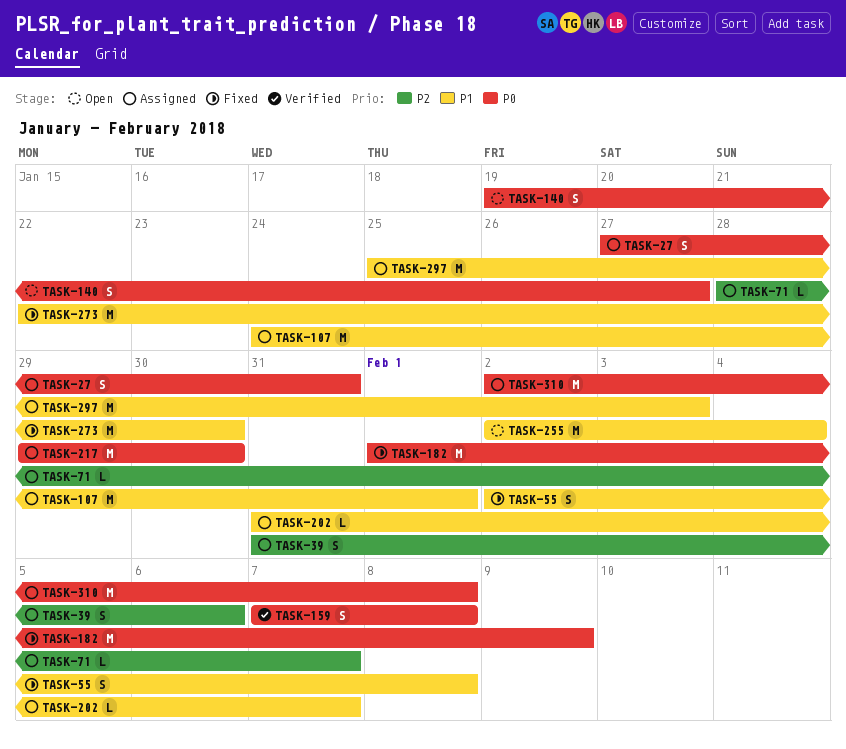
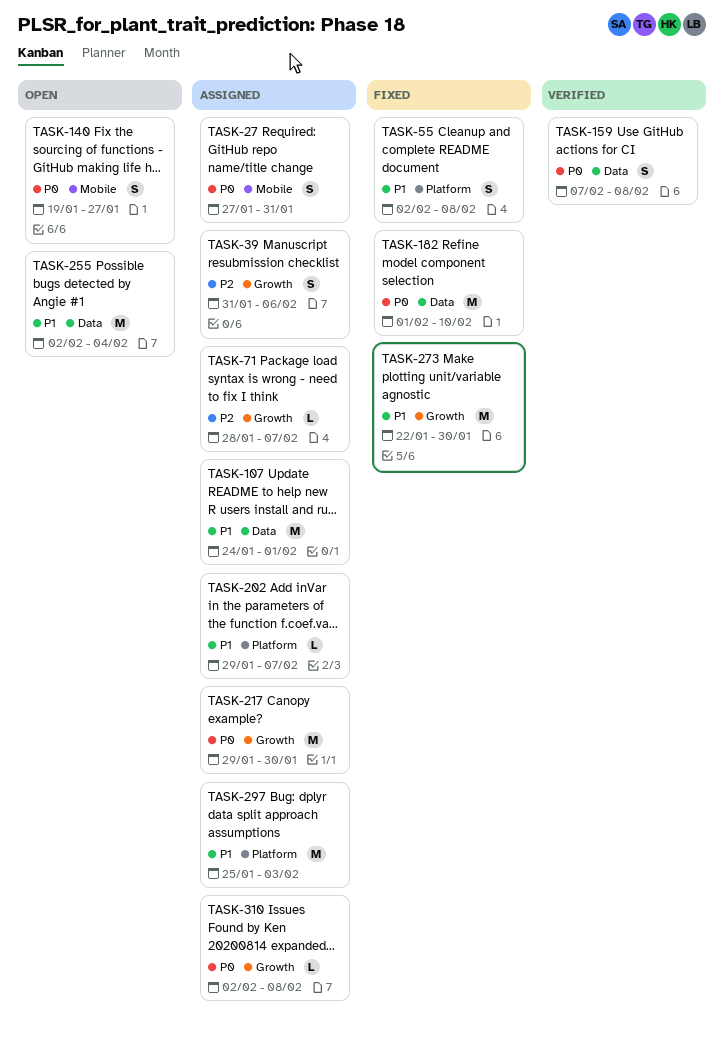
TASK-182, due: Feb 9 -> Feb 10
TASK-202, start: Jan 31 -> Jan 29
TASK-310, estimate: M -> L

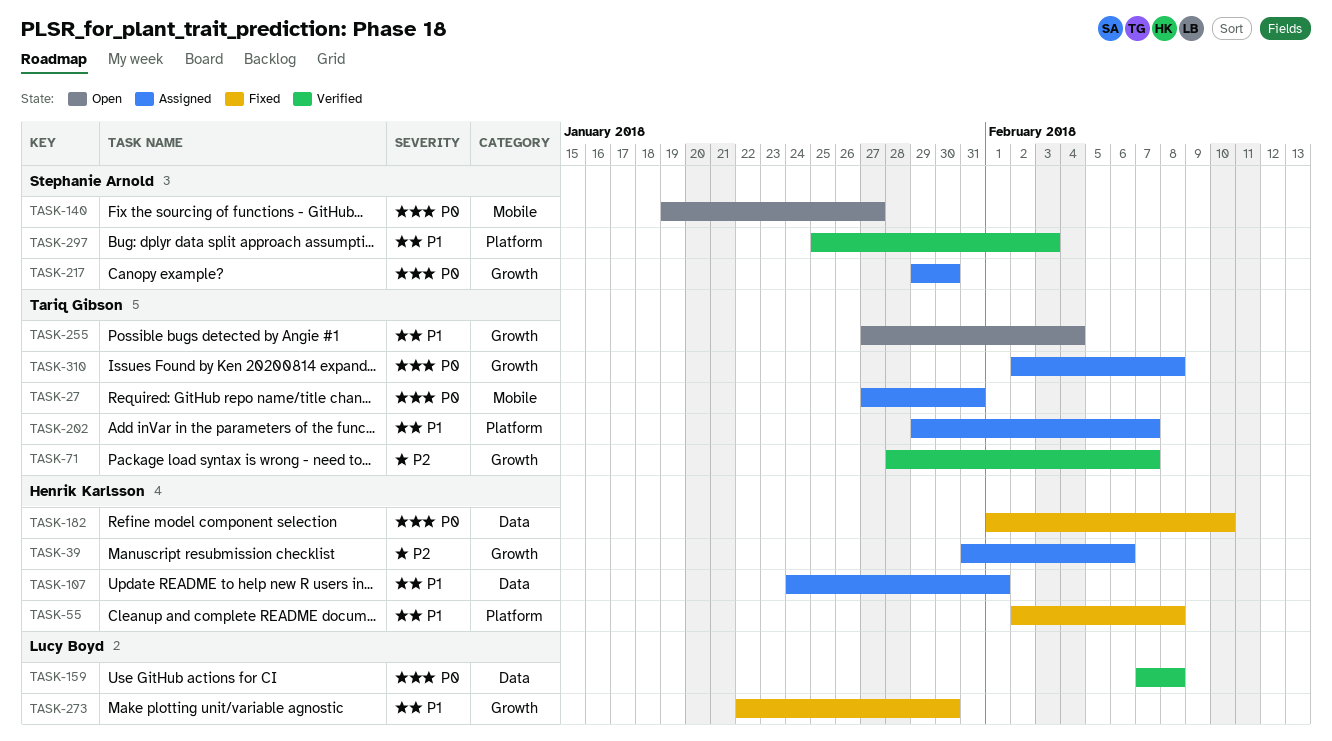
TASK-71, status: Assigned -> Verified
TASK-255, label: Data -> Growth
TASK-255, start: Feb 2 -> Jan 27
TASK-297, status: Assigned -> Verified

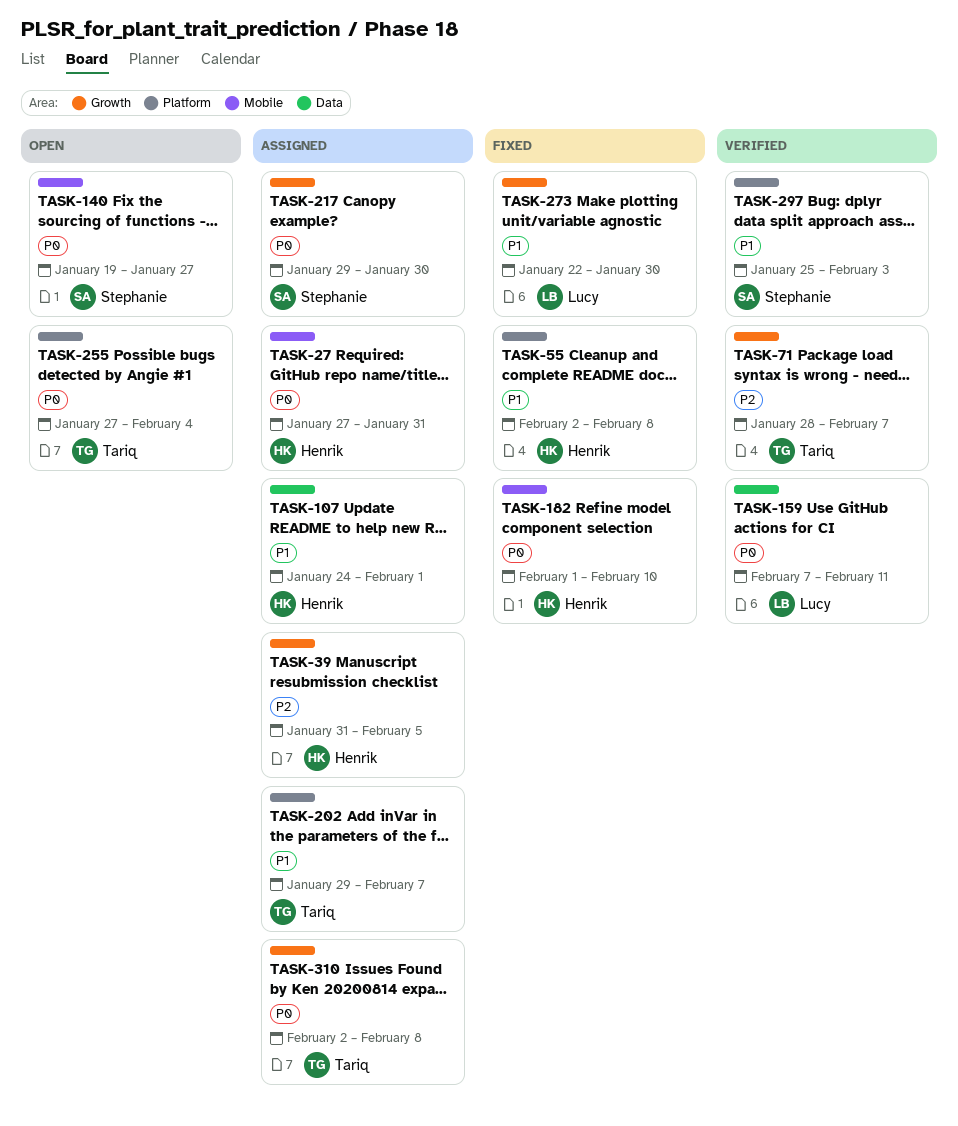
TASK-27, owner: Tariq Gibson -> Henrik Karlsson
TASK-39, due: Feb 6 -> Feb 5
TASK-159, due: Feb 8 -> Feb 11
TASK-182, label: Data -> Mobile
TASK-255, priority: P1 -> P0
TASK-255, label: Growth -> Platform

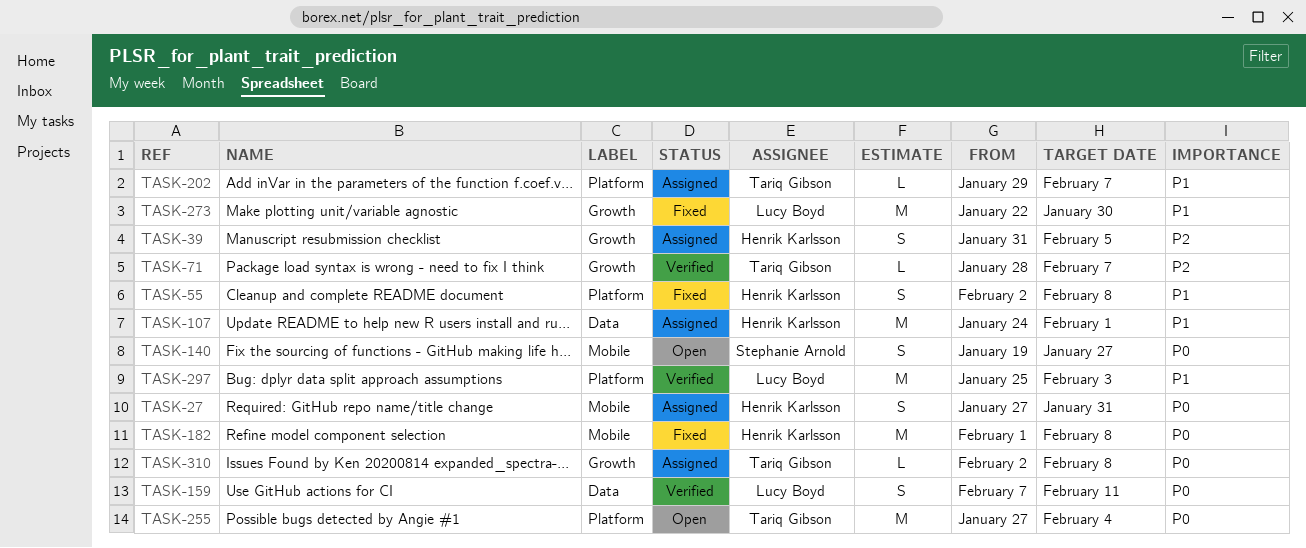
TASK-182, due: Feb 10 -> Feb 8
TASK-217: present -> none
TASK-297, owner: Stephanie Arnold -> Lucy Boyd

